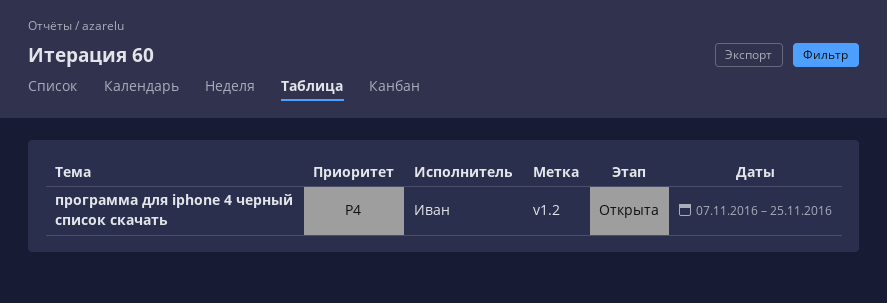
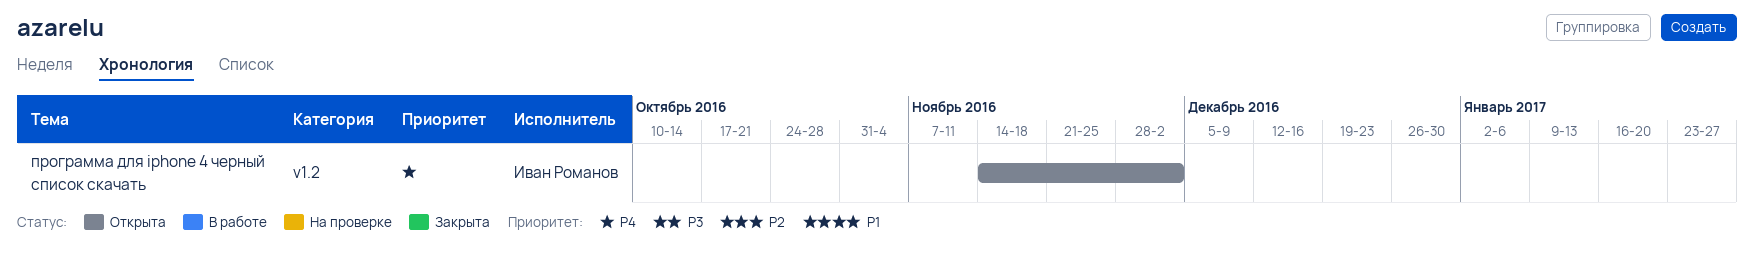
программа для iphone 4 черный список скачать, start: Nov 7 -> Nov 14
программа для iphone 4 черный список скачать, due: Nov 25 -> Dec 2

